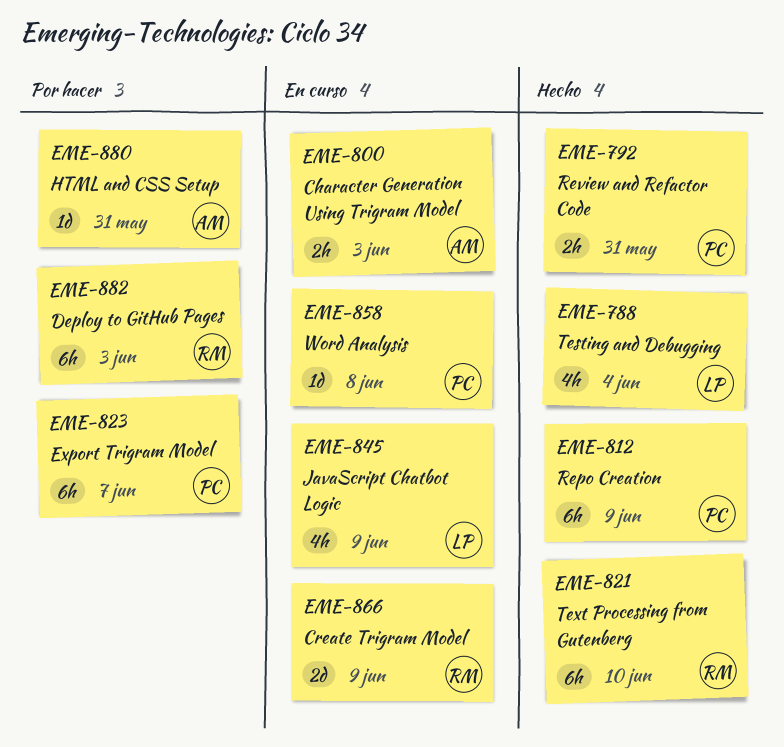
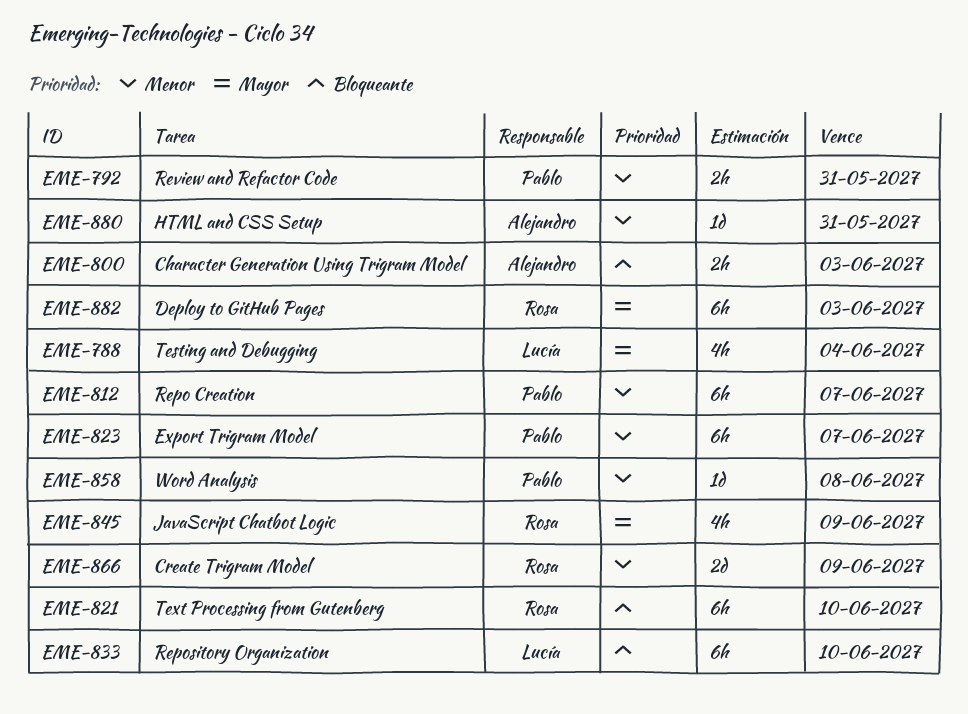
EME-812, due: Jun 9 -> Jun 7
EME-833: none -> present
EME-845, owner: Lucía -> Rosa

